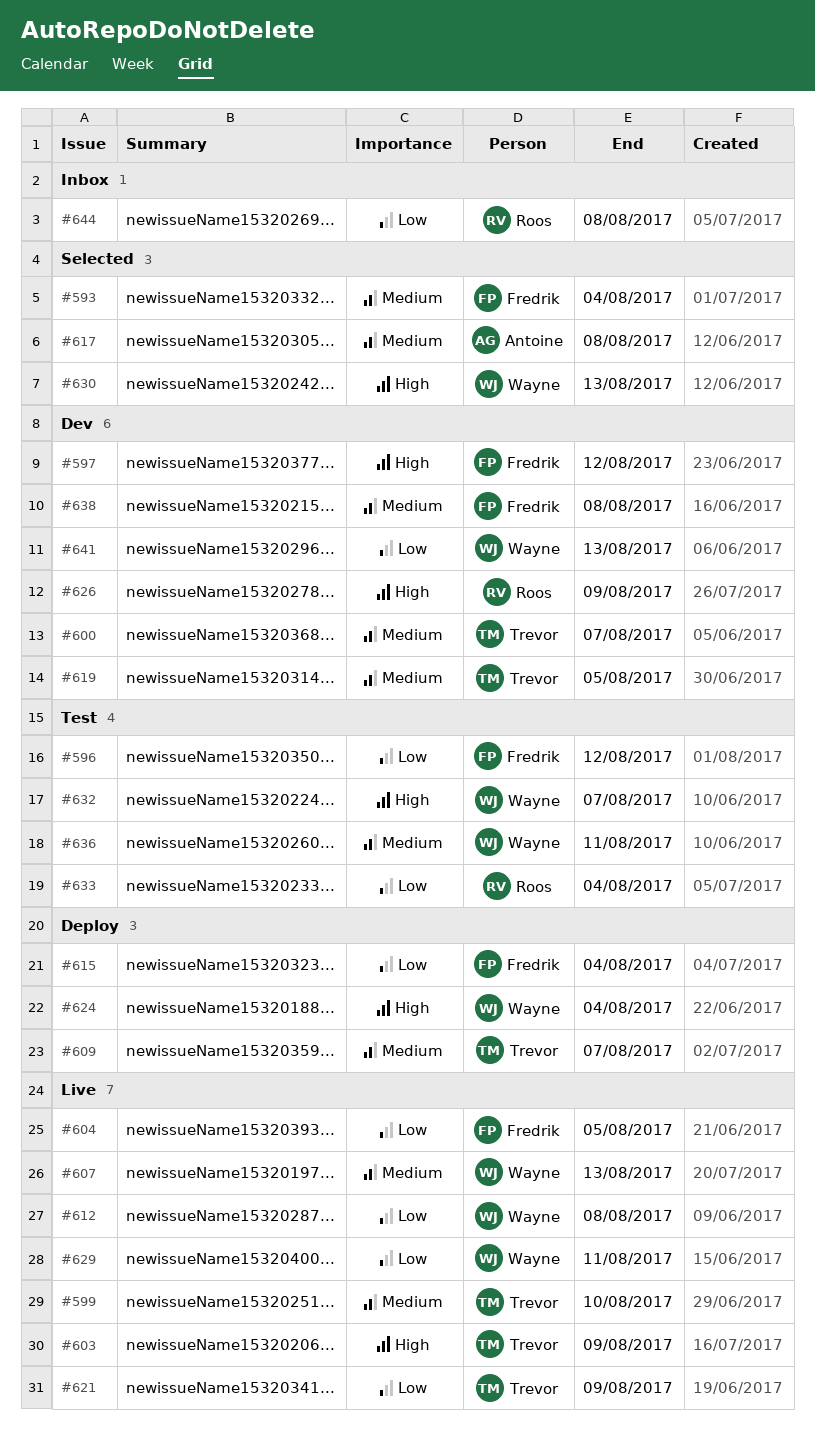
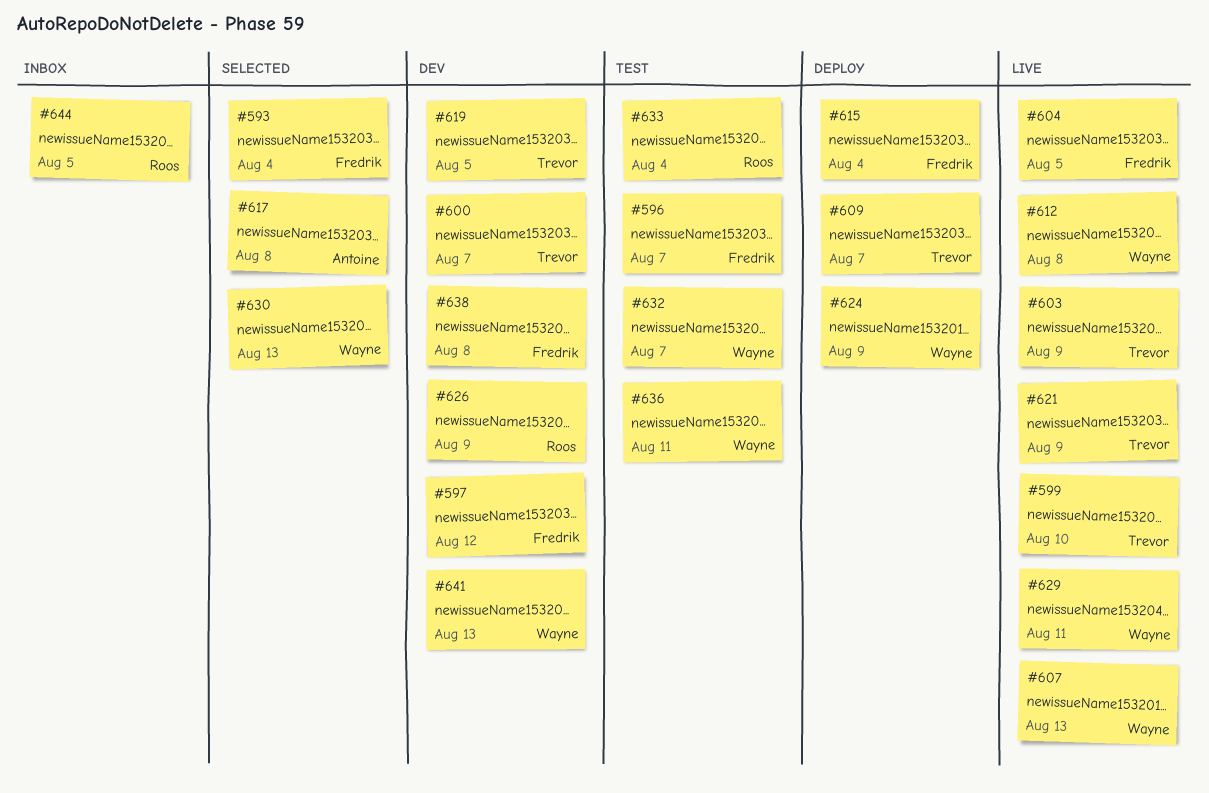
#596, due: Aug 12 -> Aug 7
#624, due: Aug 4 -> Aug 9
#644, due: Aug 8 -> Aug 5

